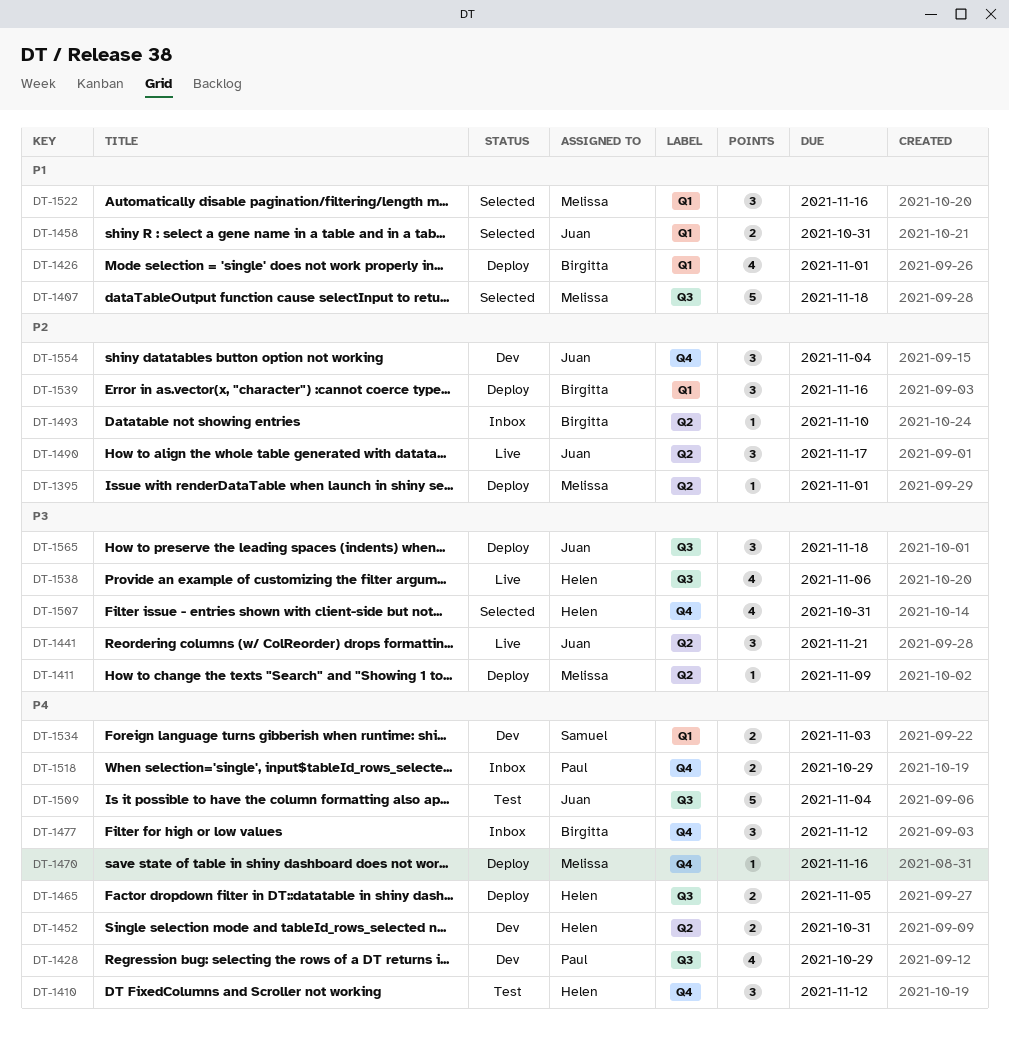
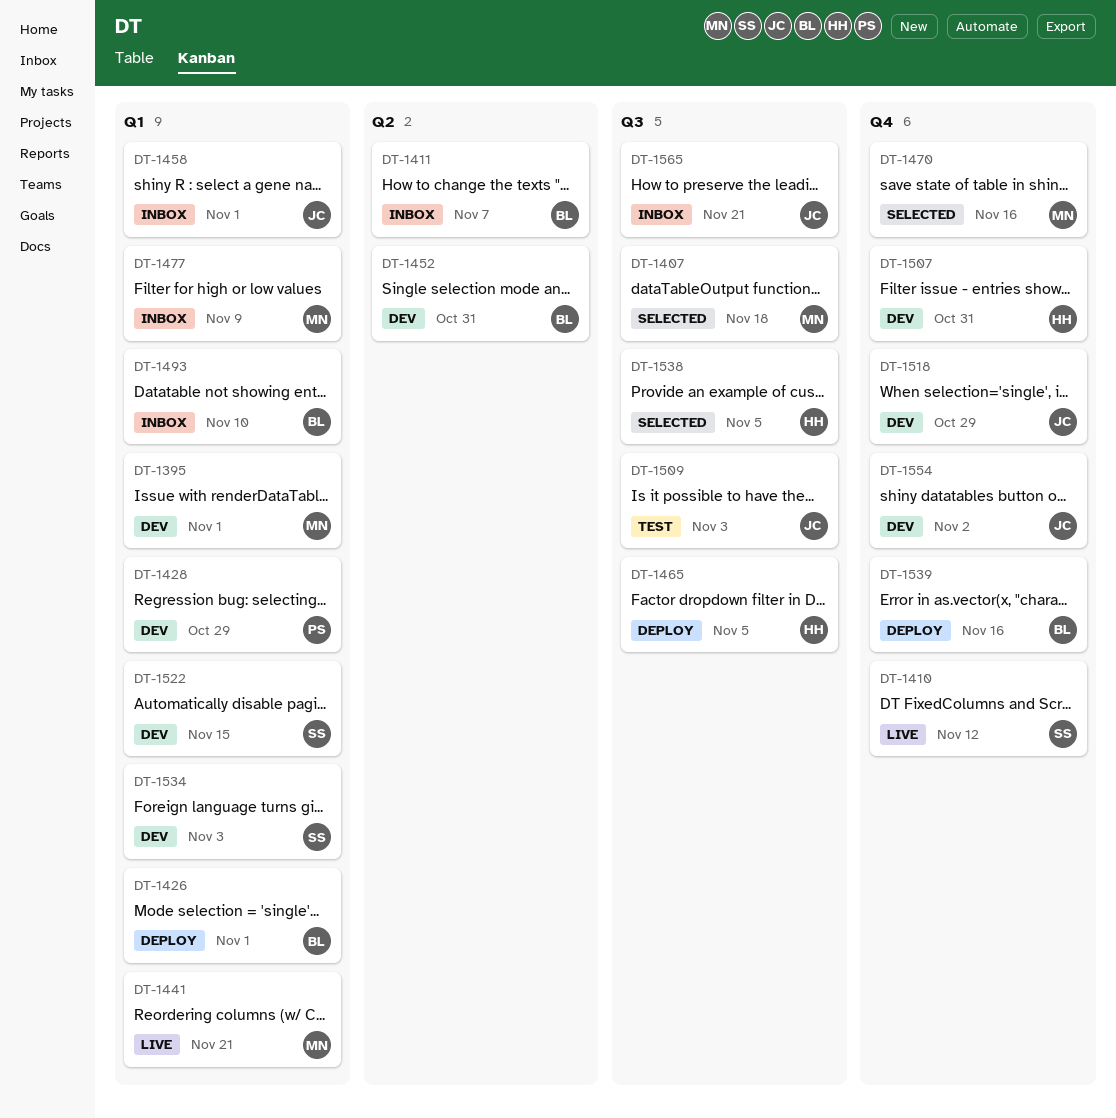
DT-1395, status: Deploy -> Dev
DT-1395, label: Q2 -> Q1
DT-1410, status: Test -> Live
DT-1410, owner: Helen -> Samuel
DT-1411, status: Deploy -> Inbox
DT-1411, owner: Melissa -> Birgitta
DT-1411, due: Nov 9 -> Nov 7
DT-1428, label: Q3 -> Q1
DT-1441, owner: Juan -> Melissa
DT-1441, label: Q2 -> Q1
DT-1452, owner: Helen -> Birgitta
DT-1458, status: Selected -> Inbox
DT-1458, due: Oct 31 -> Nov 1
DT-1470, status: Deploy -> Selected
DT-1477, owner: Birgitta -> Melissa
DT-1477, label: Q4 -> Q1
DT-1477, due: Nov 12 -> Nov 9
DT-1490: present -> none
DT-1493, label: Q2 -> Q1
DT-1507, status: Selected -> Dev
DT-1509, due: Nov 4 -> Nov 3
DT-1518, status: Inbox -> Dev
DT-1518, owner: Paul -> Juan
DT-1522, status: Selected -> Dev
DT-1522, owner: Melissa -> Samuel
DT-1522, due: Nov 16 -> Nov 15
DT-1538, status: Live -> Selected
DT-1538, due: Nov 6 -> Nov 5
DT-1539, label: Q1 -> Q4
DT-1554, due: Nov 4 -> Nov 2
DT-1565, status: Deploy -> Inbox
DT-1565, due: Nov 18 -> Nov 21

